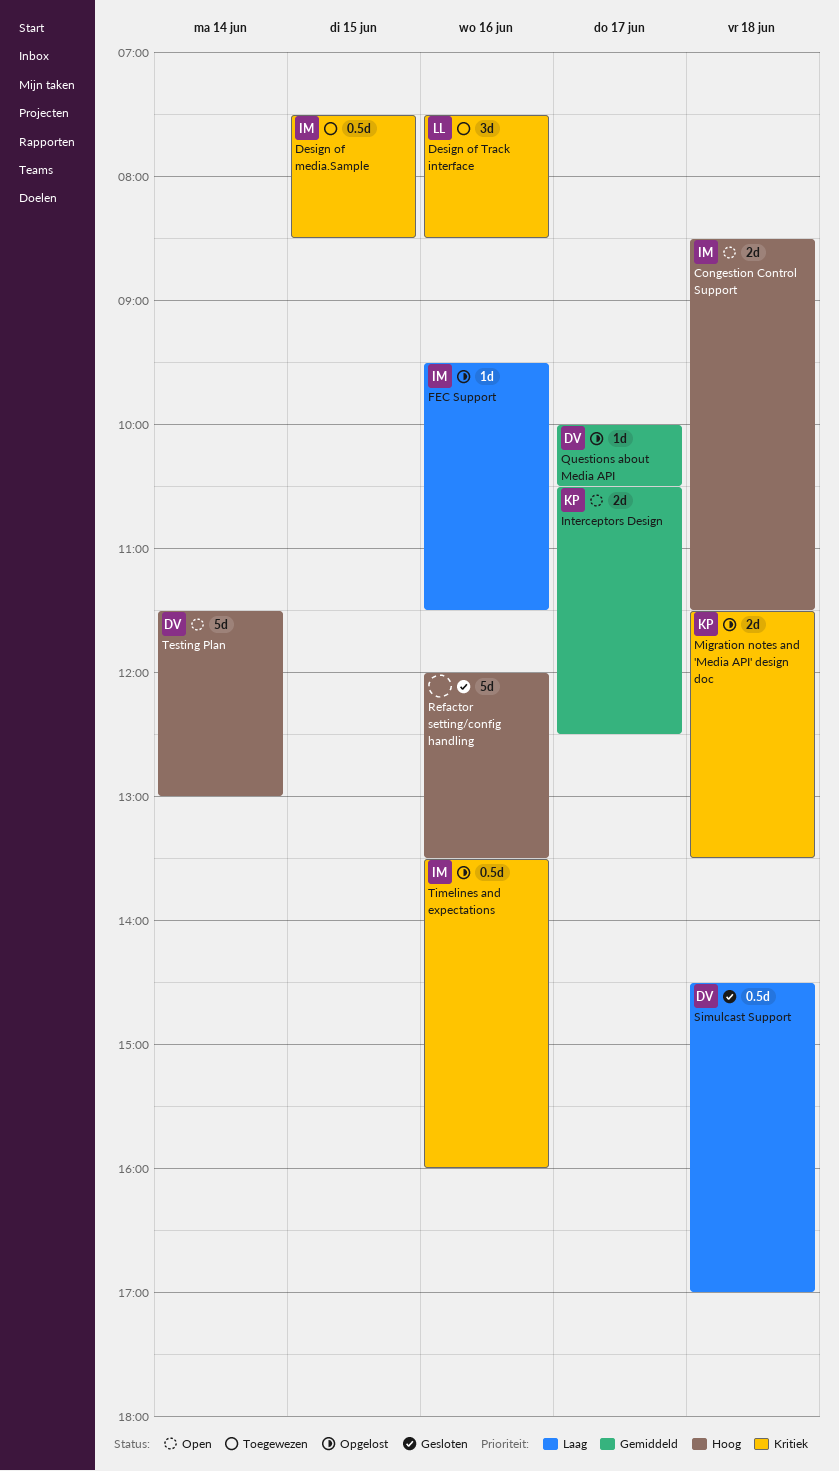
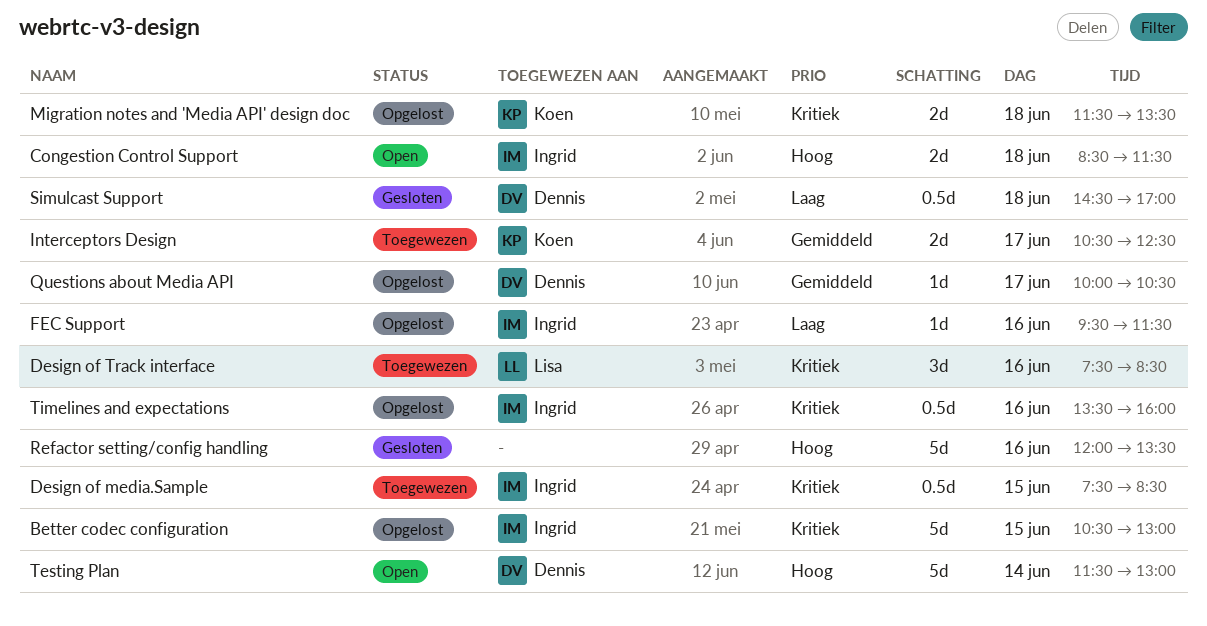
Better codec configuration: none -> present
Interceptors Design, status: Open -> Toegewezen

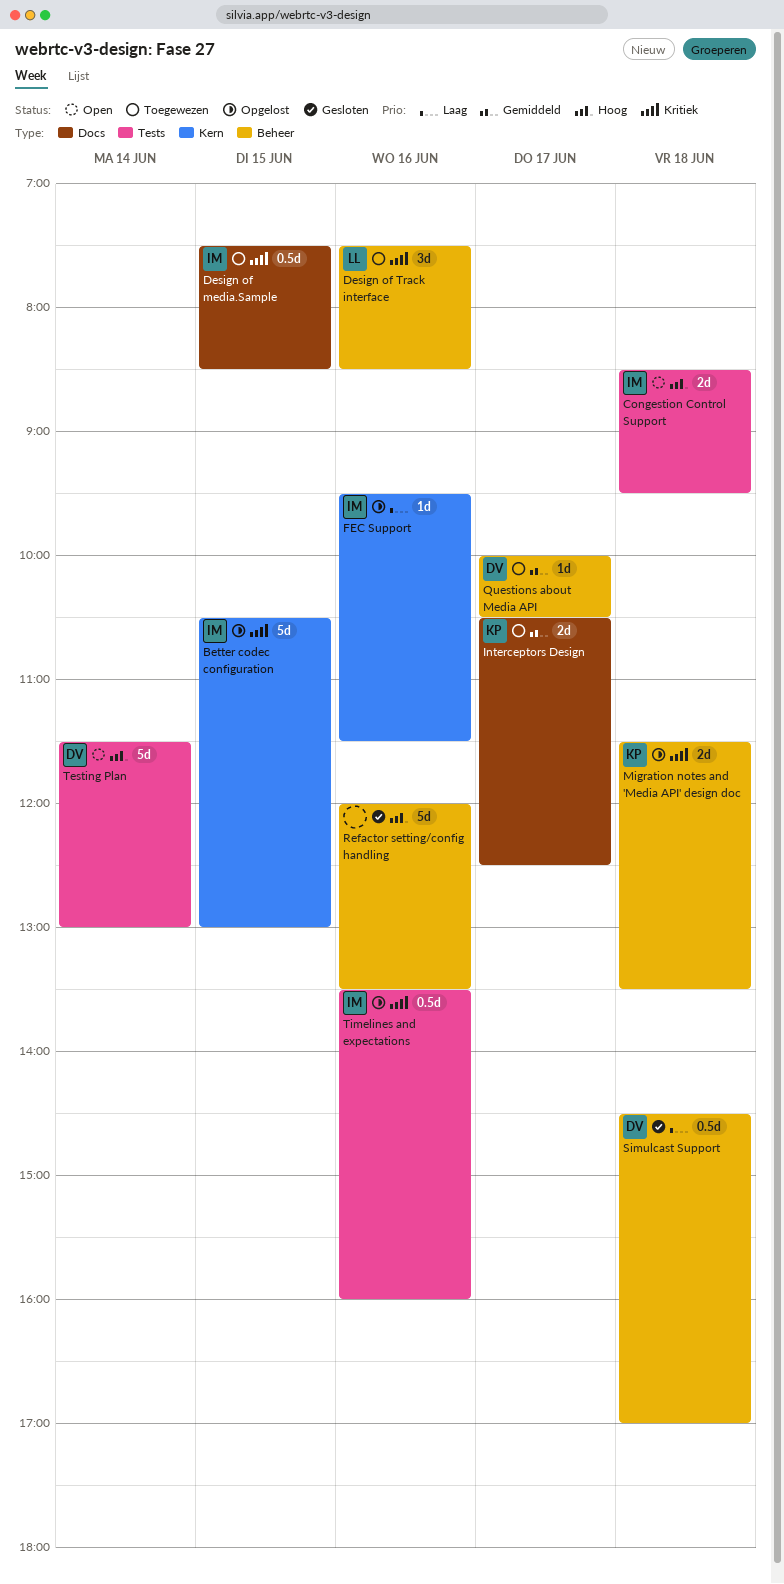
Congestion Control Support, ends: 11:30 -> 09:30
Questions about Media API, status: Opgelost -> Toegewezen

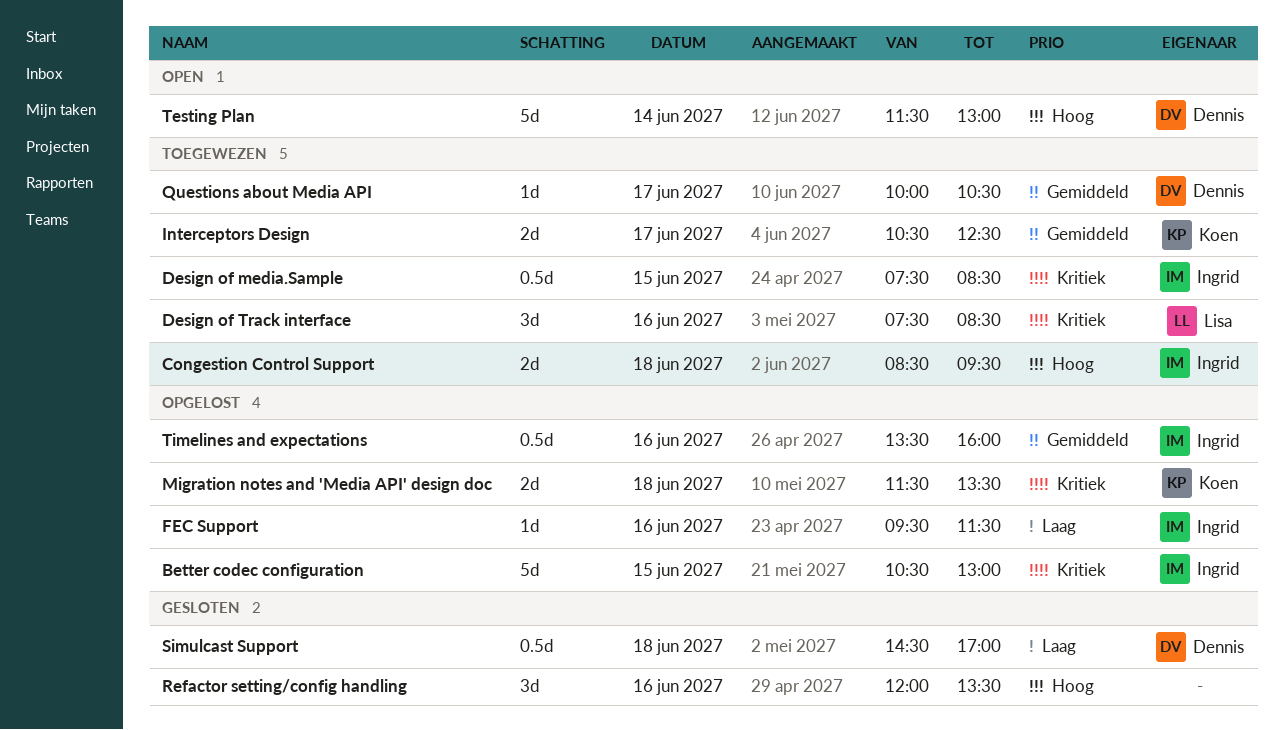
Congestion Control Support, status: Open -> Toegewezen
Refactor setting/config handling, estimate: 5d -> 3d
Timelines and expectations, priority: Kritiek -> Gemiddeld

